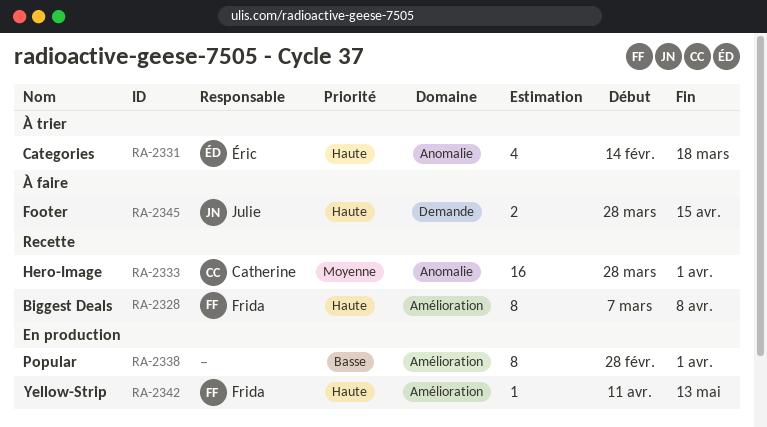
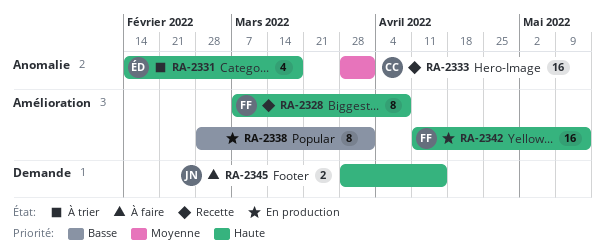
RA-2342, estimate: 1 -> 16

